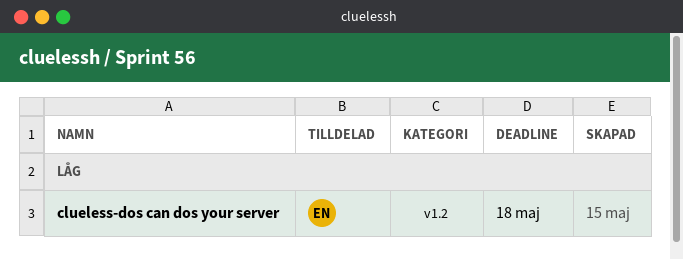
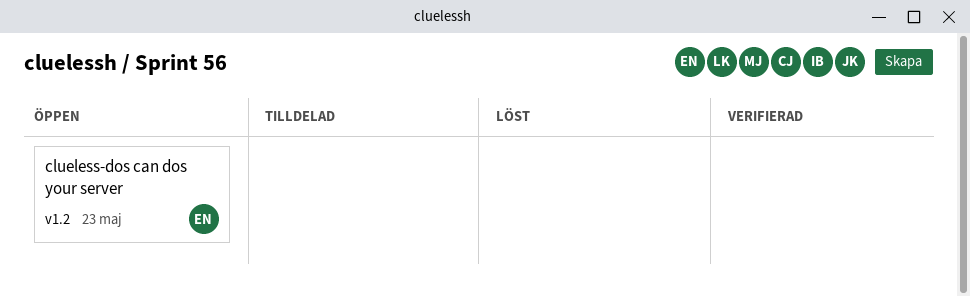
clueless-dos can dos your server, due: May 18 -> May 23

